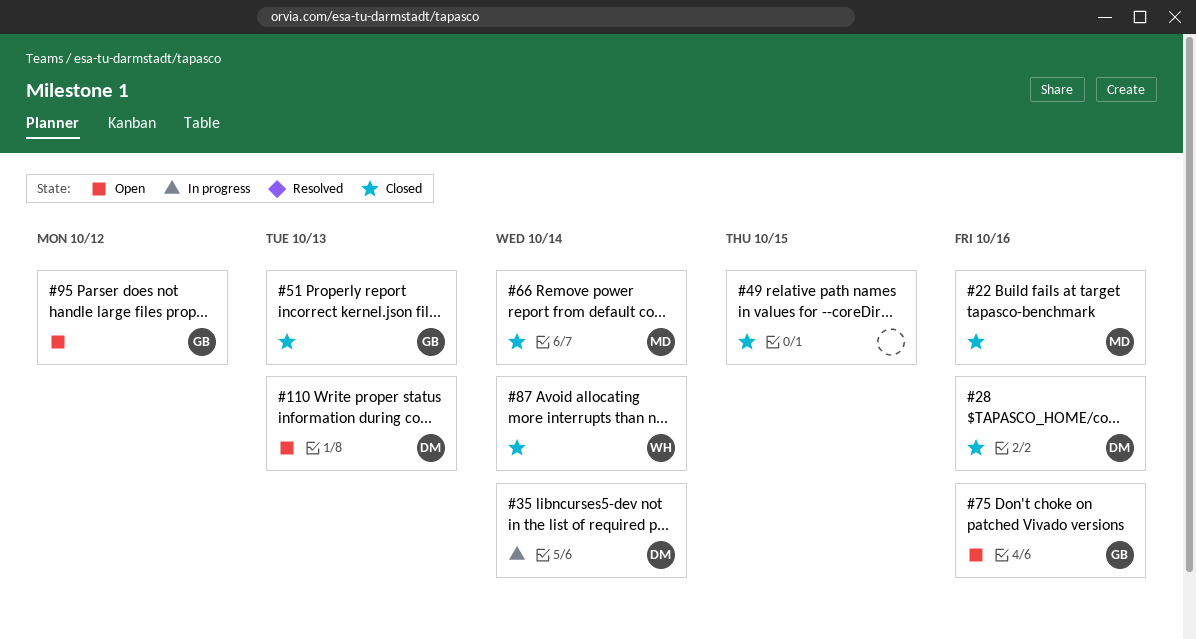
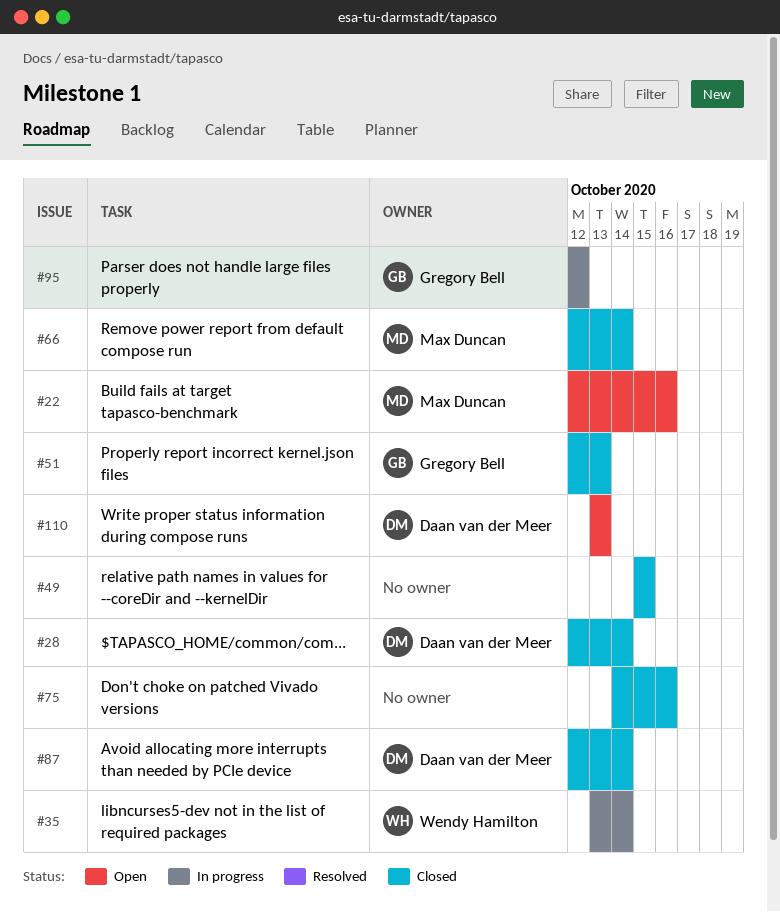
#22, status: Closed -> Open
#28, due: Oct 16 -> Oct 14
#35, owner: Daan van der Meer -> Wendy Hamilton
#75, status: Open -> Closed
#75, owner: Gregory Bell -> none
#87, owner: Wendy Hamilton -> Daan van der Meer
#95, status: Open -> In progress

